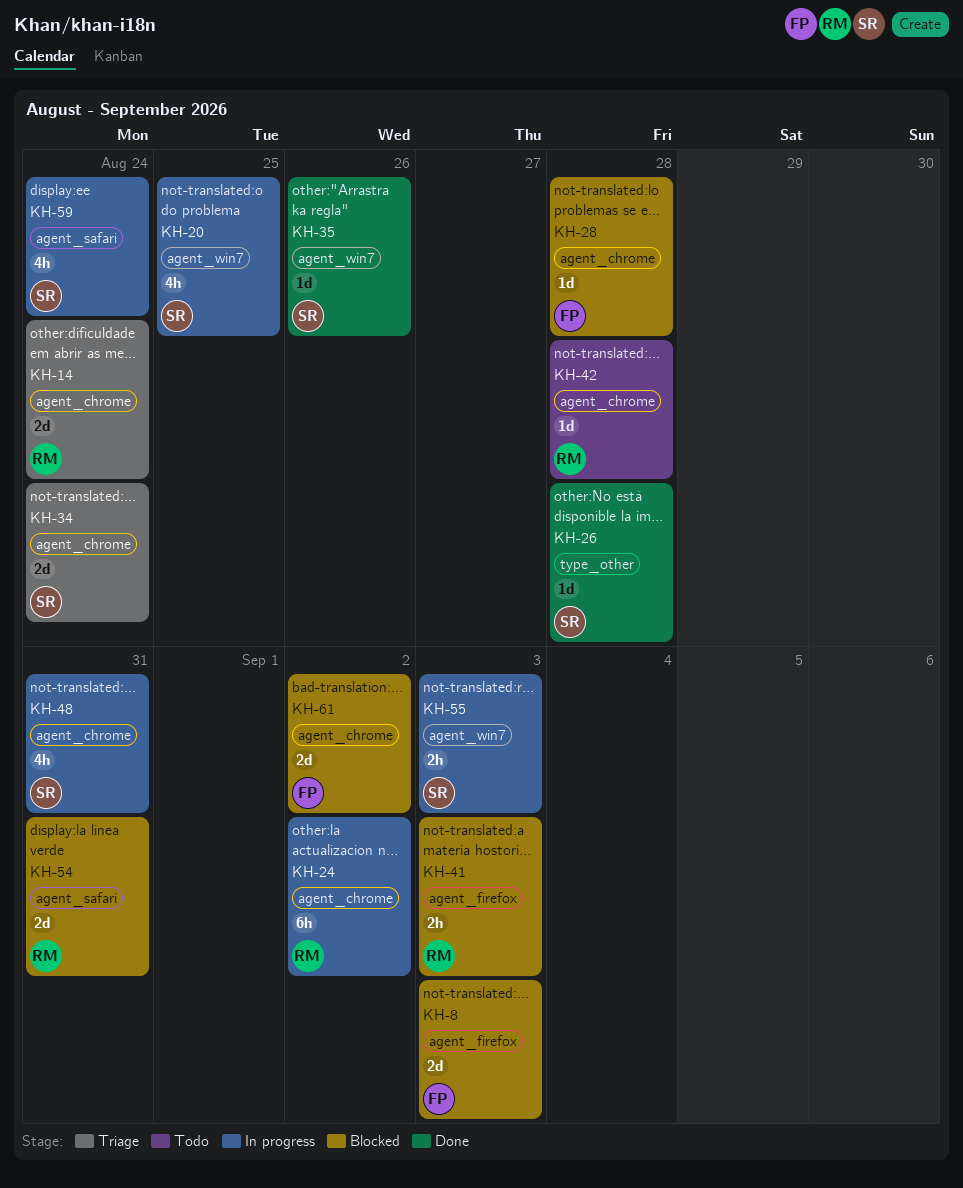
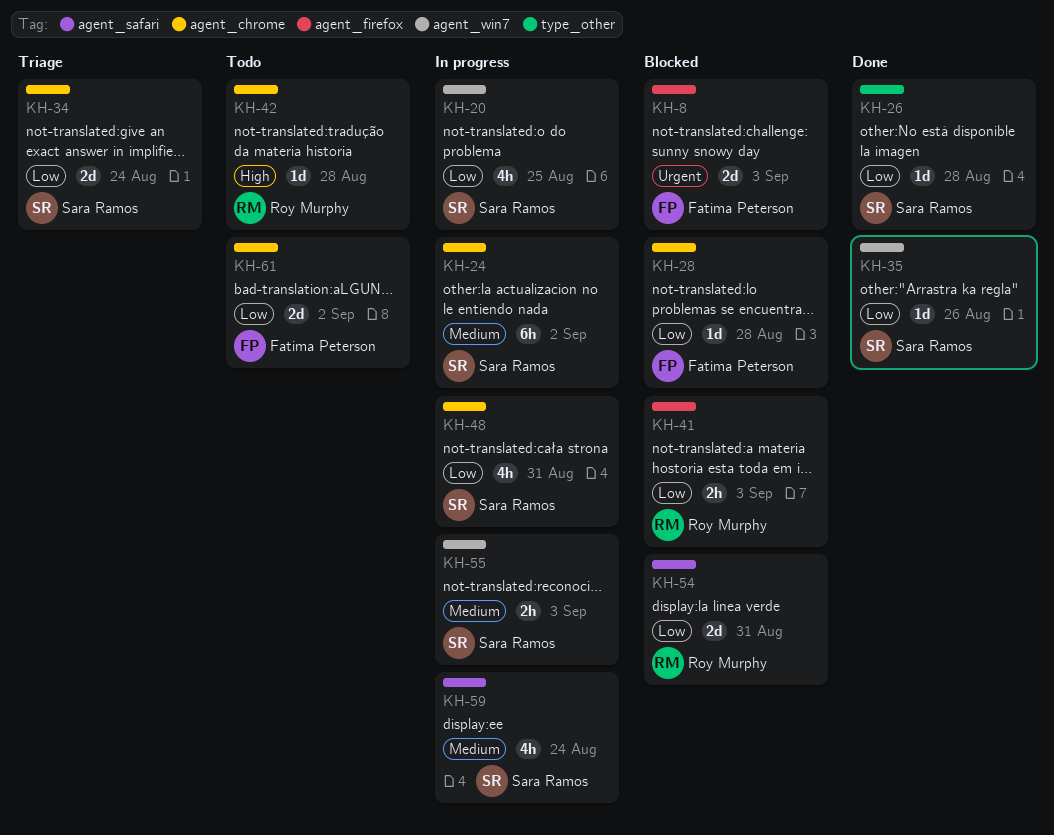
KH-14: present -> none
KH-24, owner: Roy Murphy -> Sara Ramos
KH-61, status: Blocked -> Todo

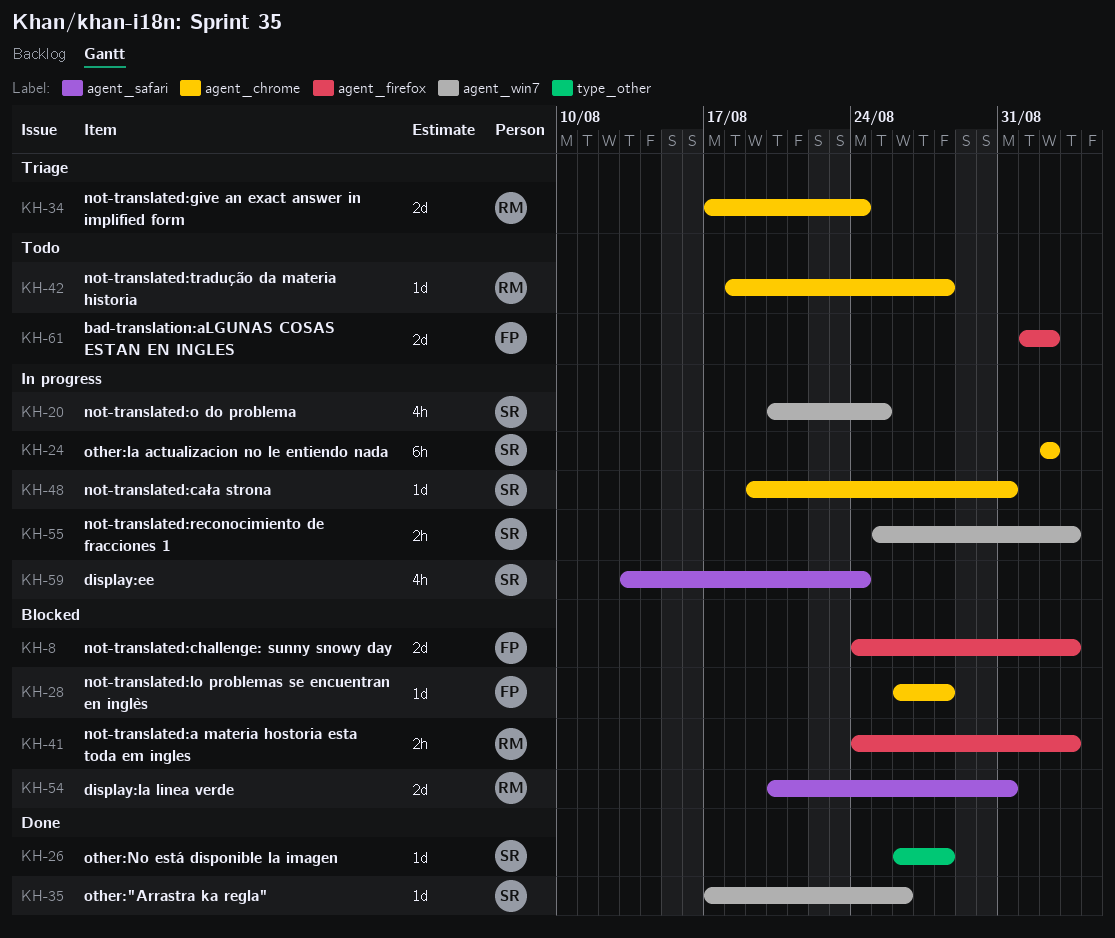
KH-34, owner: Sara Ramos -> Roy Murphy
KH-48, estimate: 4h -> 1d
KH-61, label: agent_chrome -> agent_firefox

